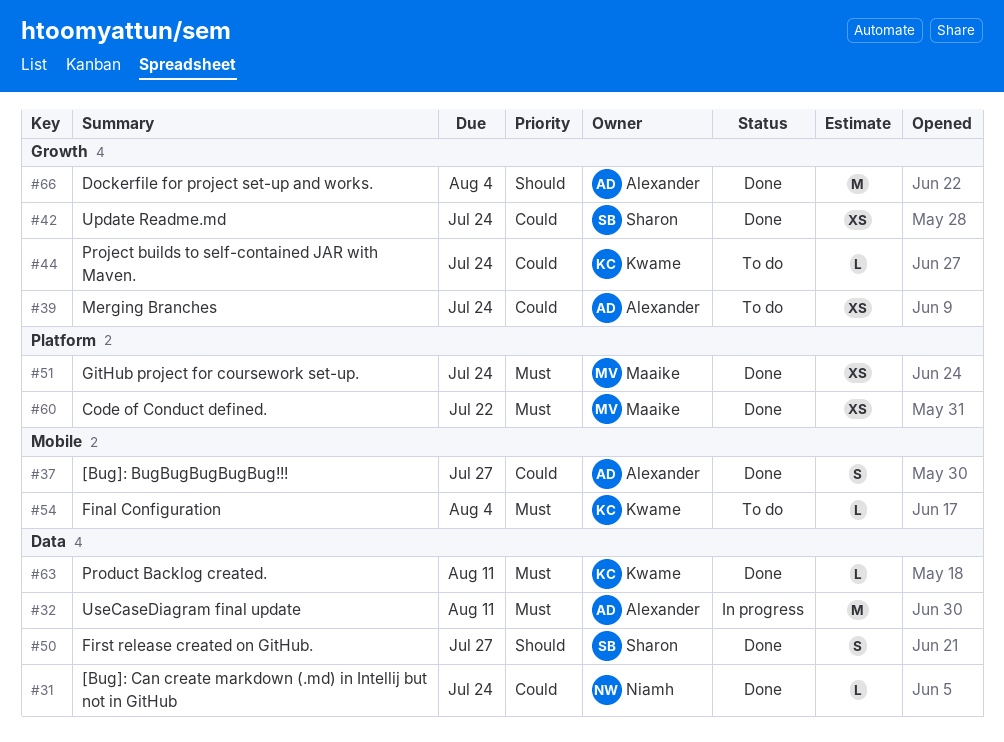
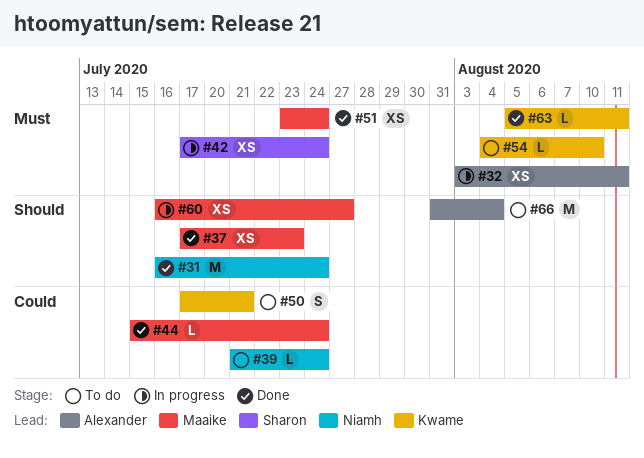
#31, priority: Could -> Should
#31, estimate: L -> M
#32, estimate: M -> XS
#37, owner: Alexander -> Maaike
#37, priority: Could -> Should
#37, estimate: S -> XS
#37, due: Jul 27 -> Jul 23
#39, owner: Alexander -> Niamh
#39, estimate: XS -> L
#42, status: Done -> In progress
#42, priority: Could -> Must
#44, status: To do -> Done
#44, owner: Kwame -> Maaike
#50, status: Done -> To do
#50, owner: Sharon -> Kwame
#50, priority: Should -> Could
#50, due: Jul 27 -> Jul 21
#54, due: Aug 4 -> Aug 10
#60, status: Done -> In progress
#60, priority: Must -> Should
#60, due: Jul 22 -> Jul 27
#66, status: Done -> To do

